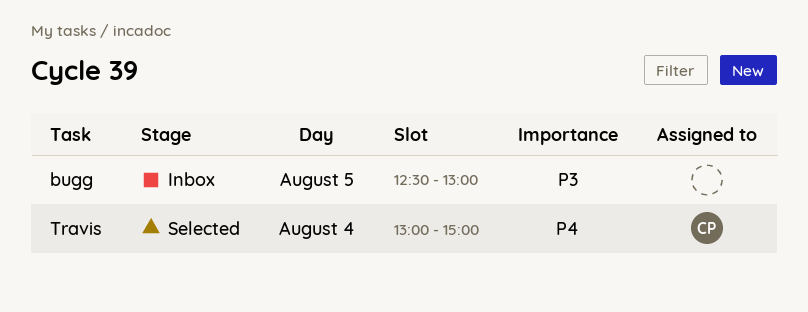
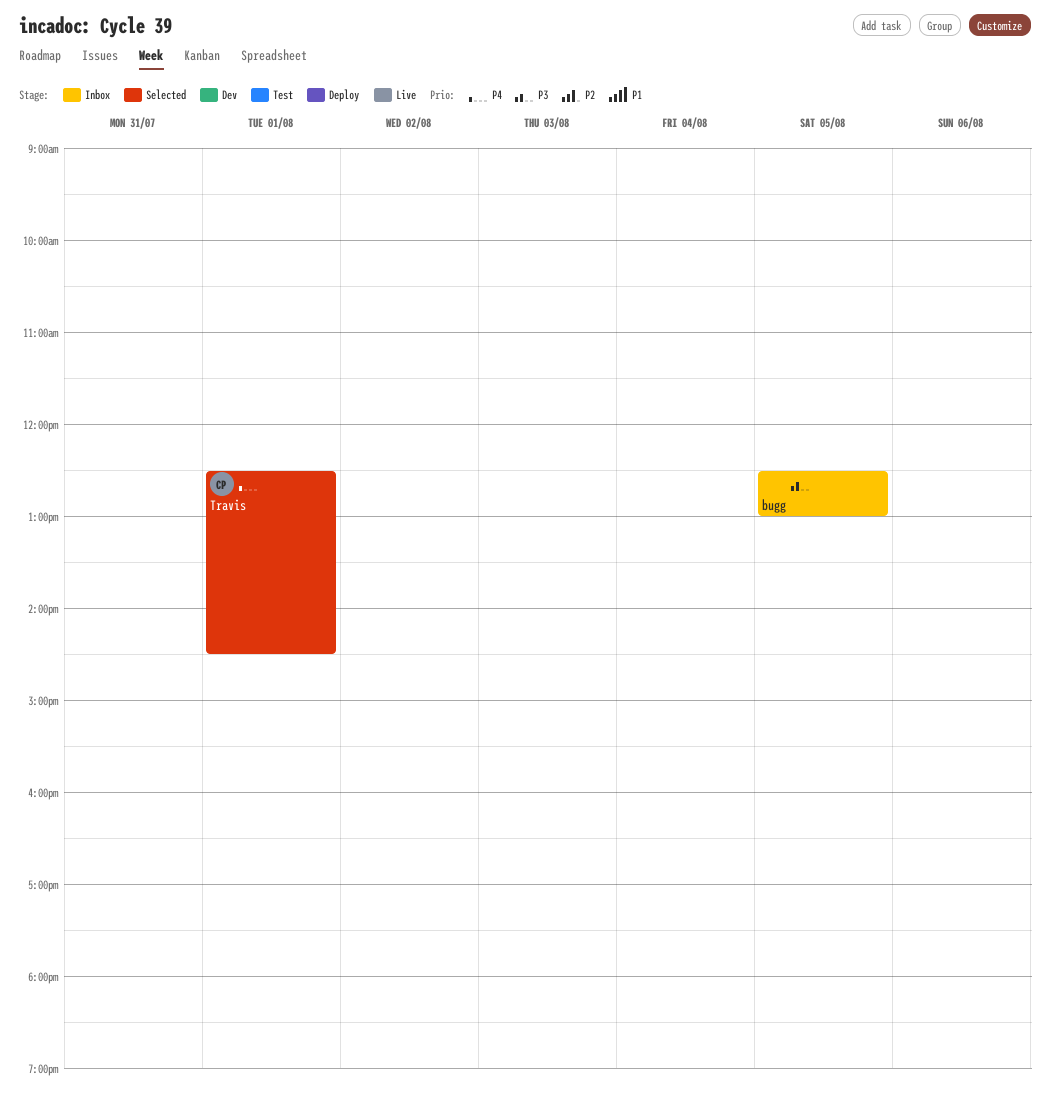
Travis, day: Aug 4 -> Aug 1
Travis, begins: 13:00 -> 12:30
Travis, ends: 15:00 -> 14:30

